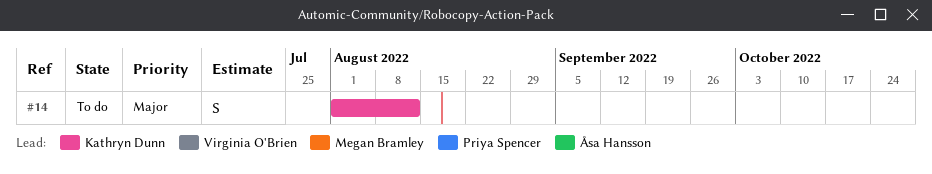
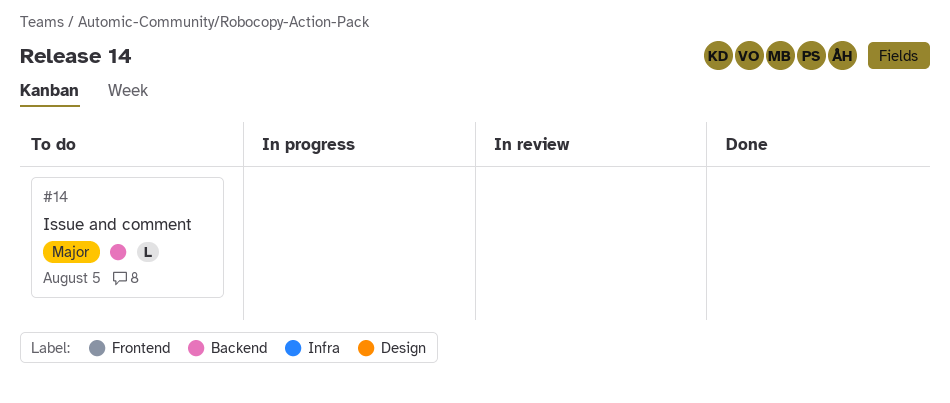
#14, estimate: S -> L
#14, due: Aug 12 -> Aug 5

